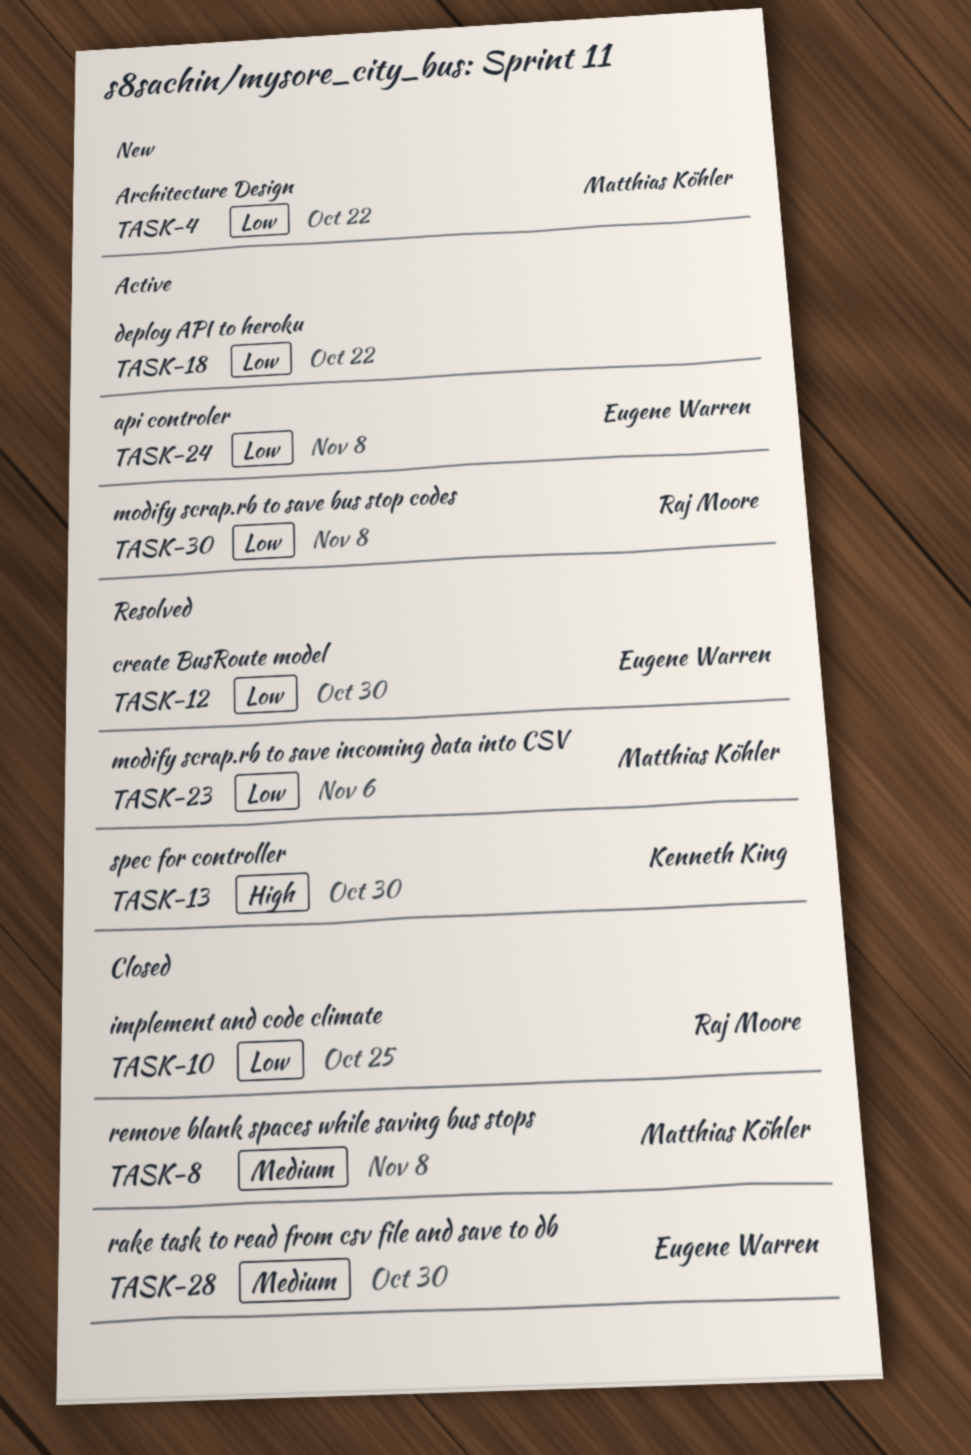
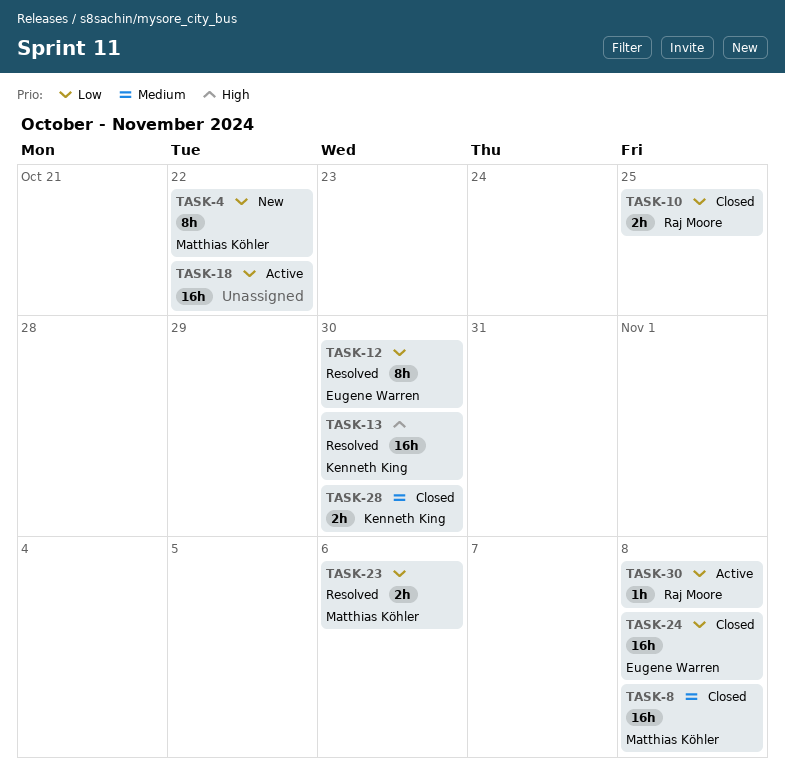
TASK-24, status: Active -> Closed
TASK-28, owner: Eugene Warren -> Kenneth King

